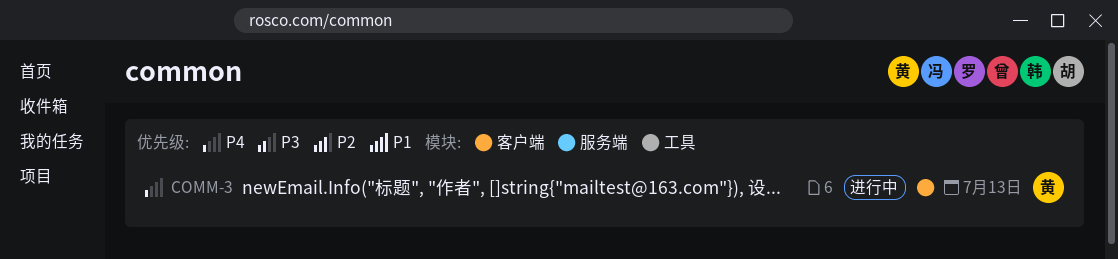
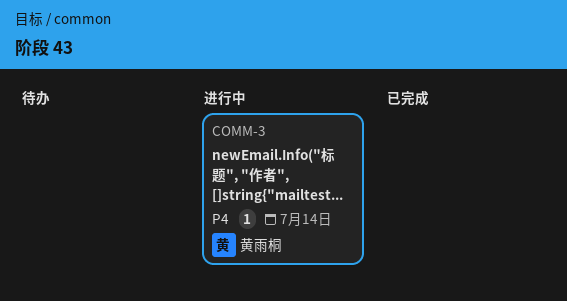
COMM-3, due: Jul 13 -> Jul 14

